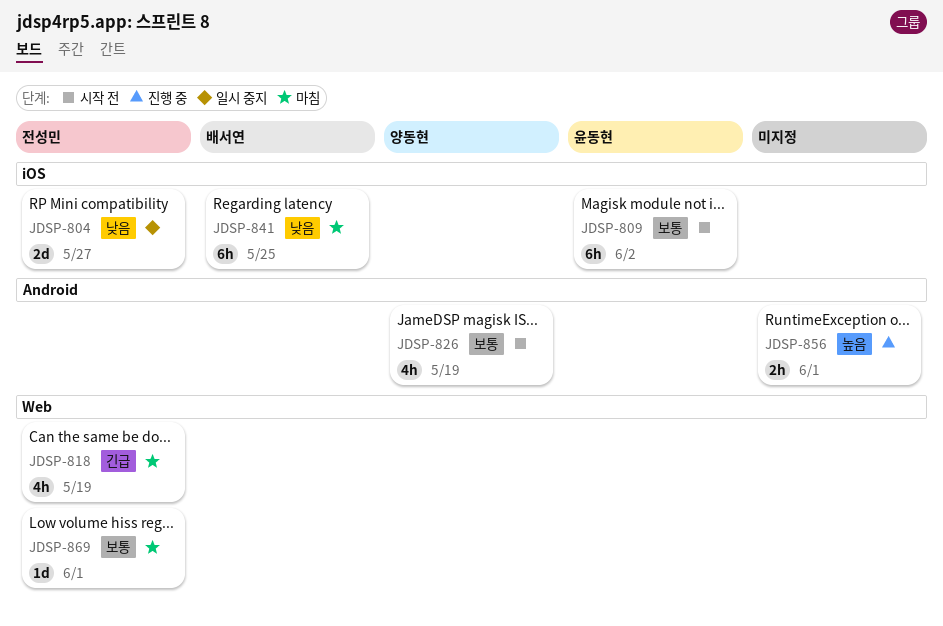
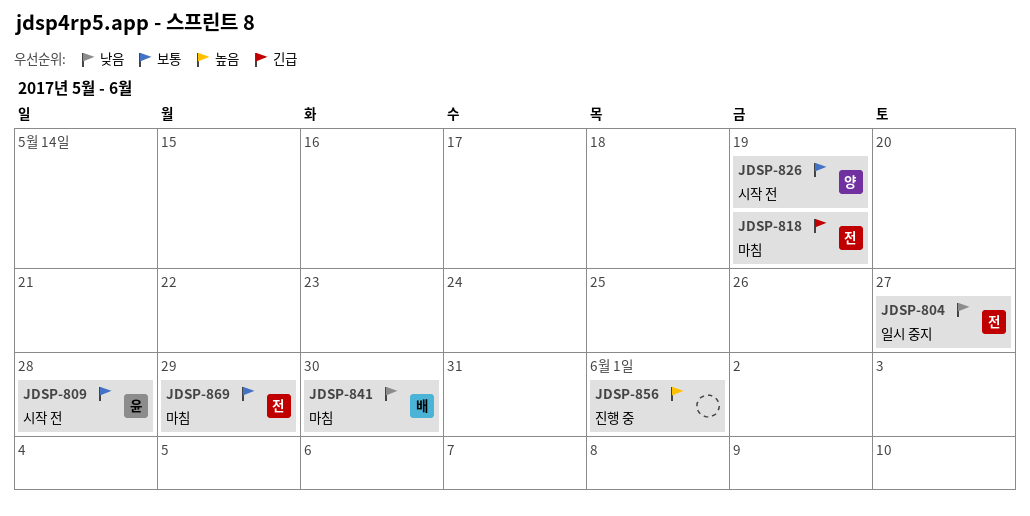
JDSP-809, due: Jun 2 -> May 28
JDSP-841, due: May 25 -> May 30
JDSP-869, due: Jun 1 -> May 29

